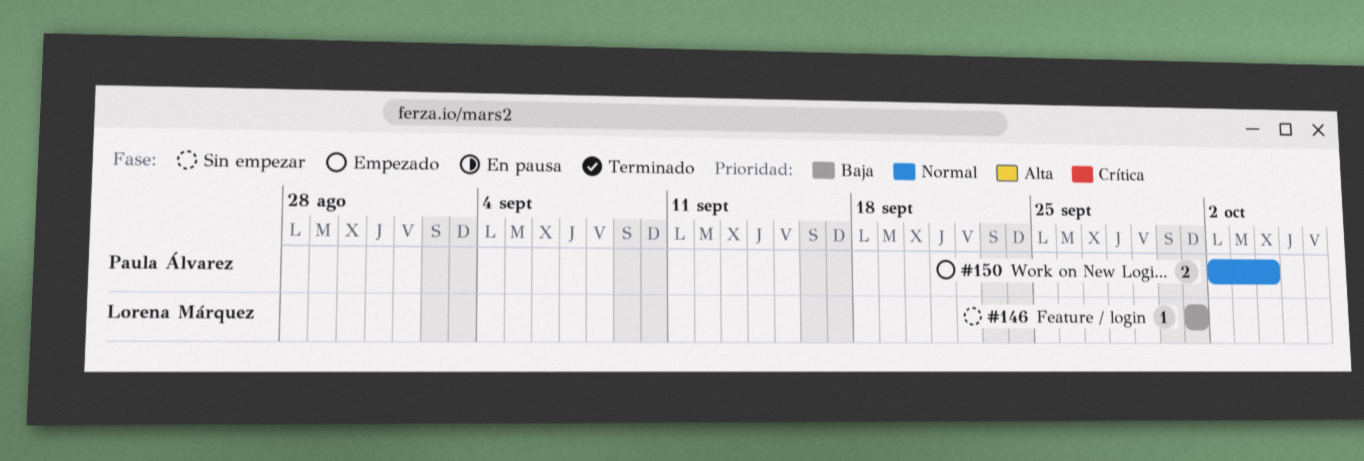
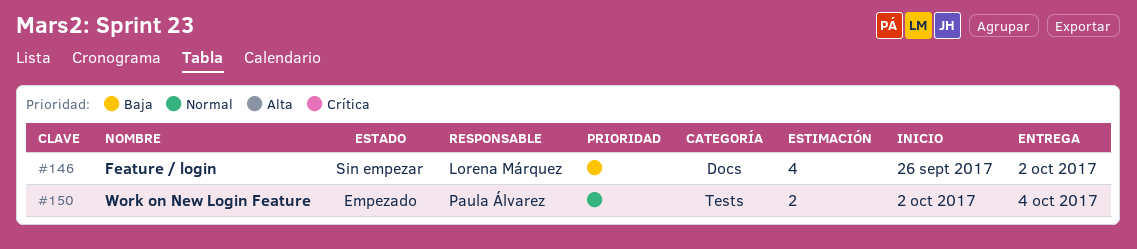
#146, estimate: 1 -> 4
#146, start: Oct 1 -> Sep 26
#146, due: Oct 1 -> Oct 2

